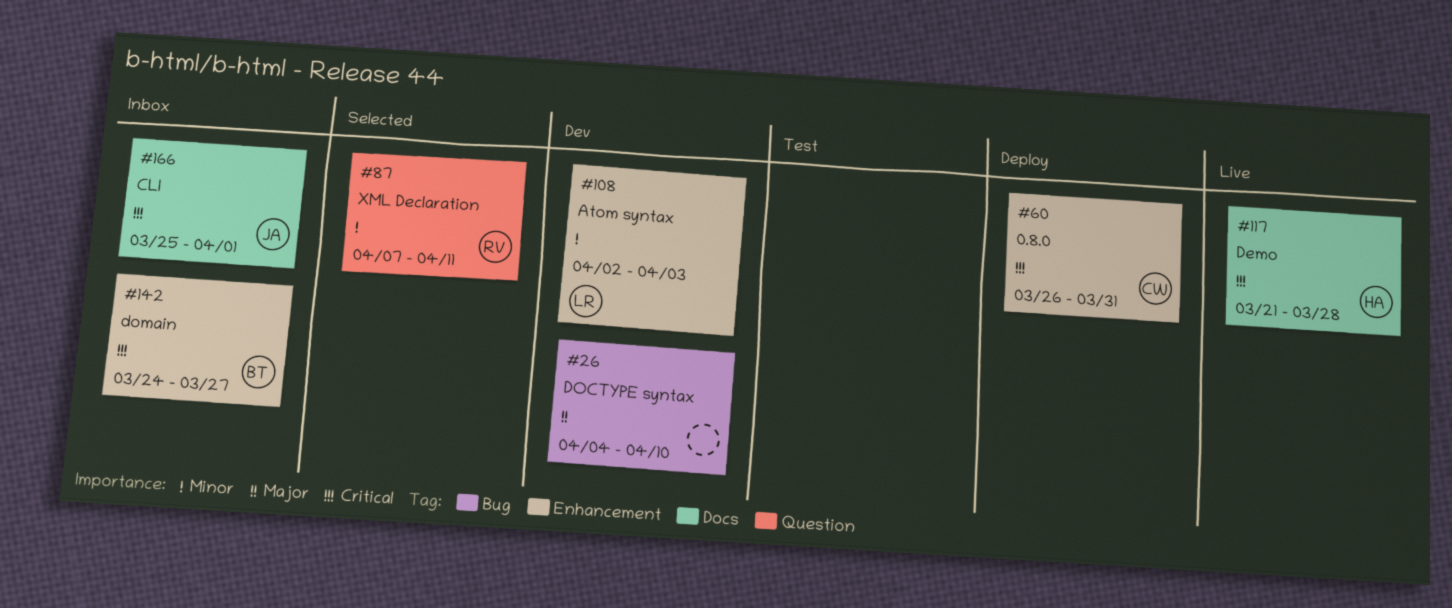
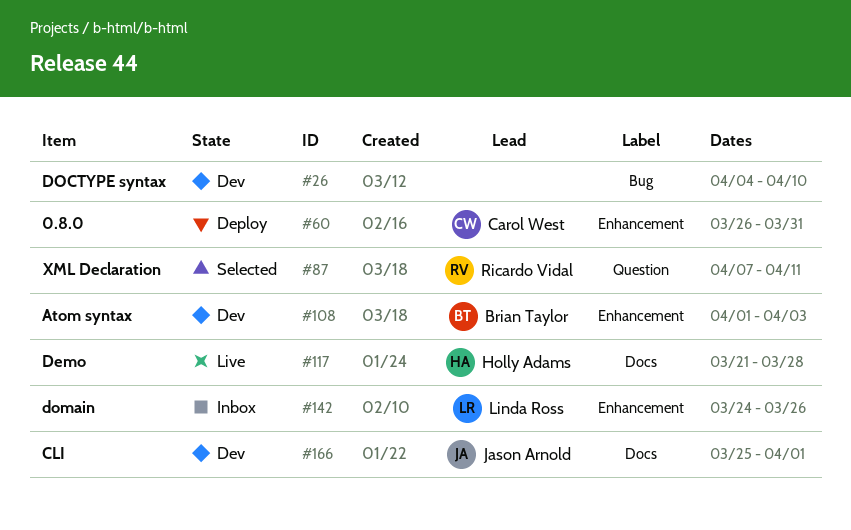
#108, owner: Linda Ross -> Brian Taylor
#108, start: Apr 2 -> Apr 1
#142, owner: Brian Taylor -> Linda Ross
#142, due: Mar 27 -> Mar 26
#166, status: Inbox -> Dev

